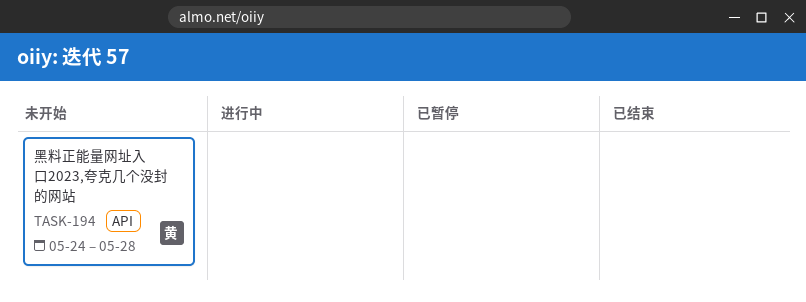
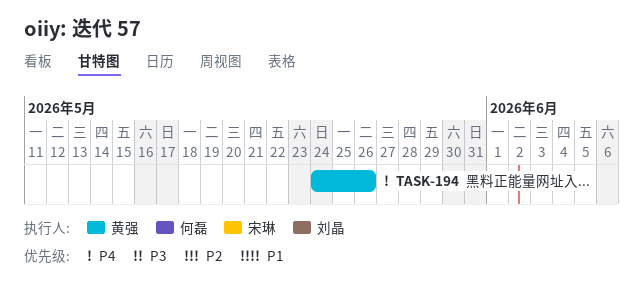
TASK-194, due: May 28 -> May 26

